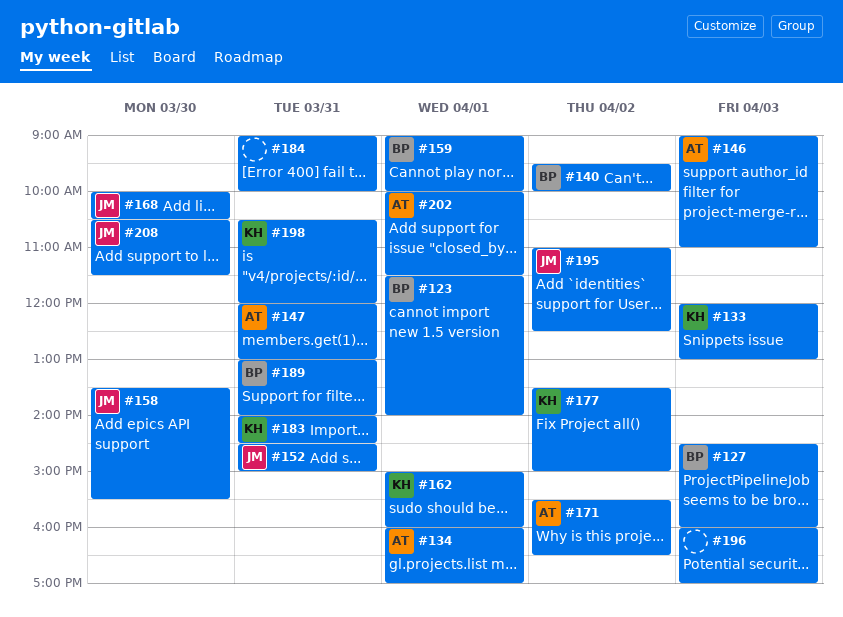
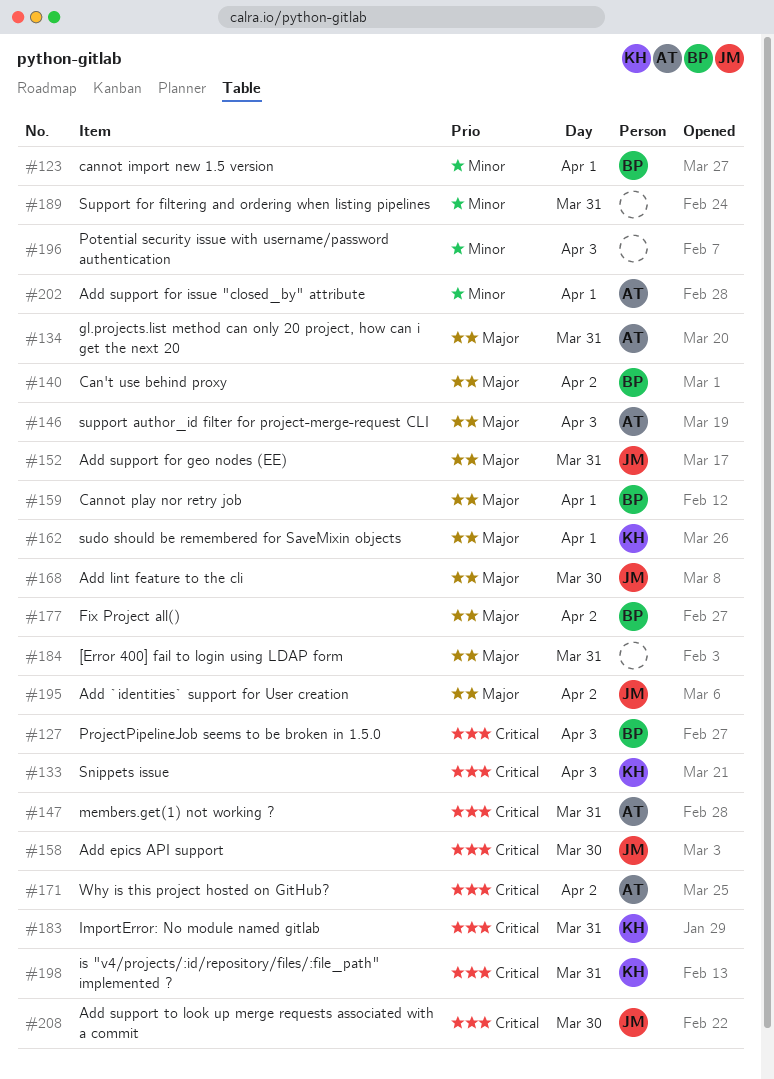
#134, day: Apr 1 -> Mar 31
#177, owner: KH -> BP
#189, owner: BP -> none

